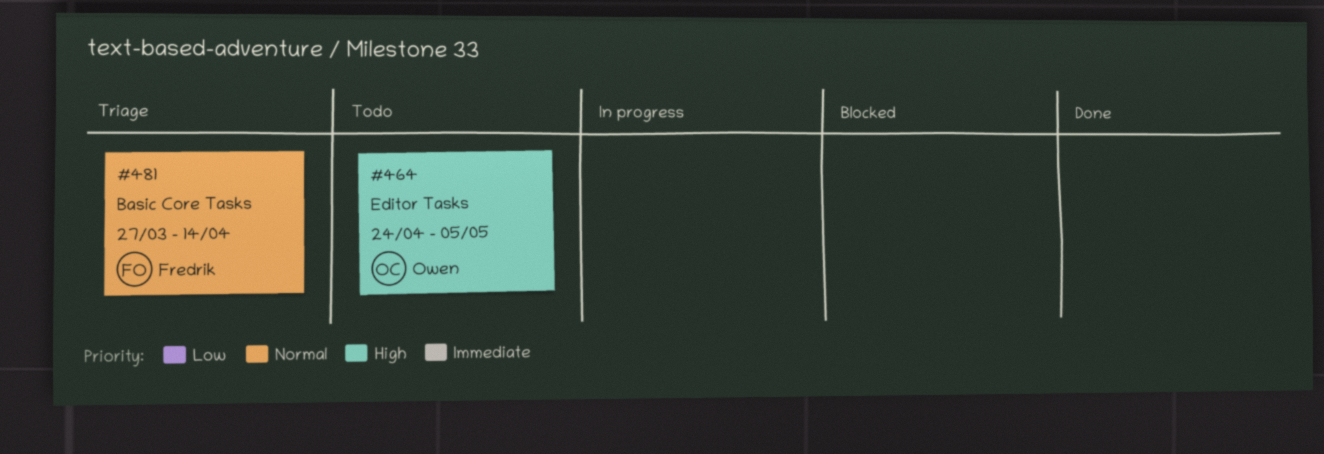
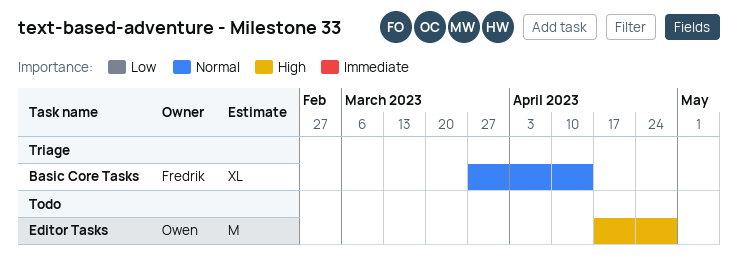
Editor Tasks, start: Apr 24 -> Apr 17
Editor Tasks, due: May 5 -> Apr 28

